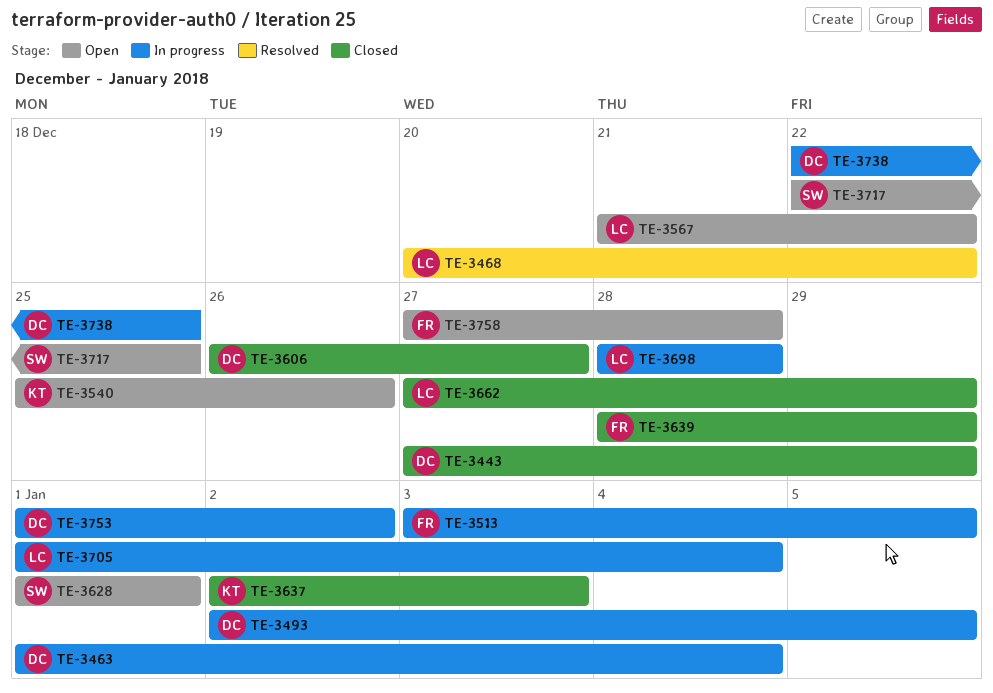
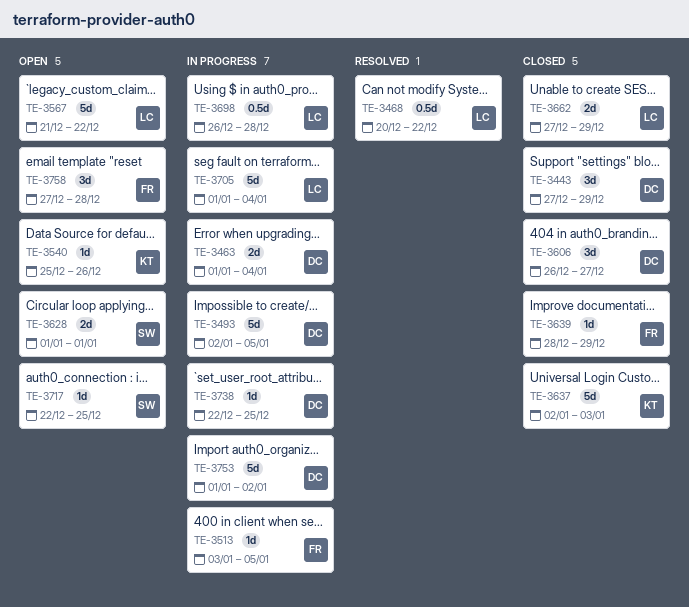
TE-3698, start: Dec 28 -> Dec 26

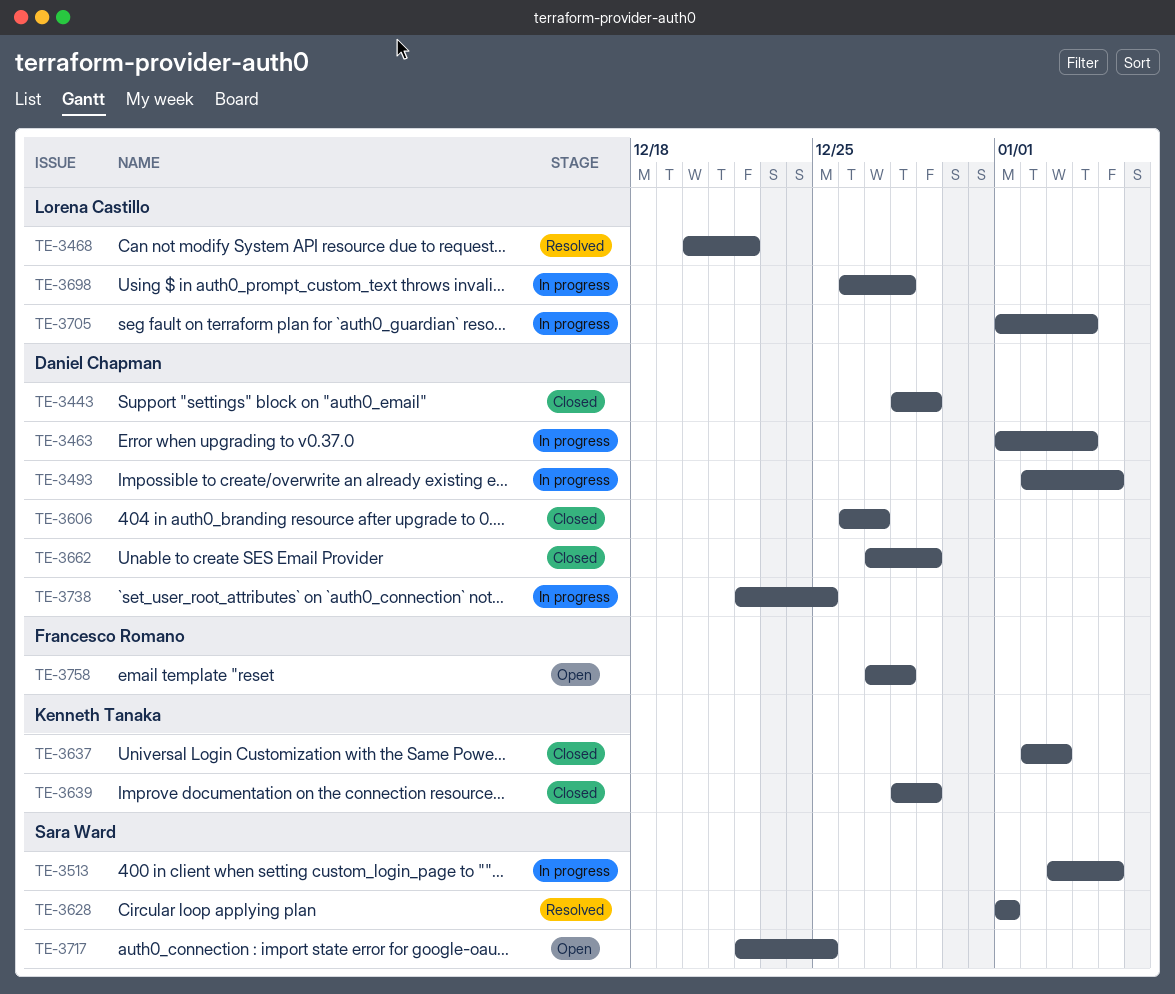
TE-3443, start: Dec 27 -> Dec 28
TE-3513, owner: Francesco Romano -> Sara Ward
TE-3540: present -> none
TE-3567: present -> none
TE-3628, status: Open -> Resolved
TE-3639, owner: Francesco Romano -> Kenneth Tanaka
TE-3662, owner: Lorena Castillo -> Daniel Chapman
TE-3753: present -> none

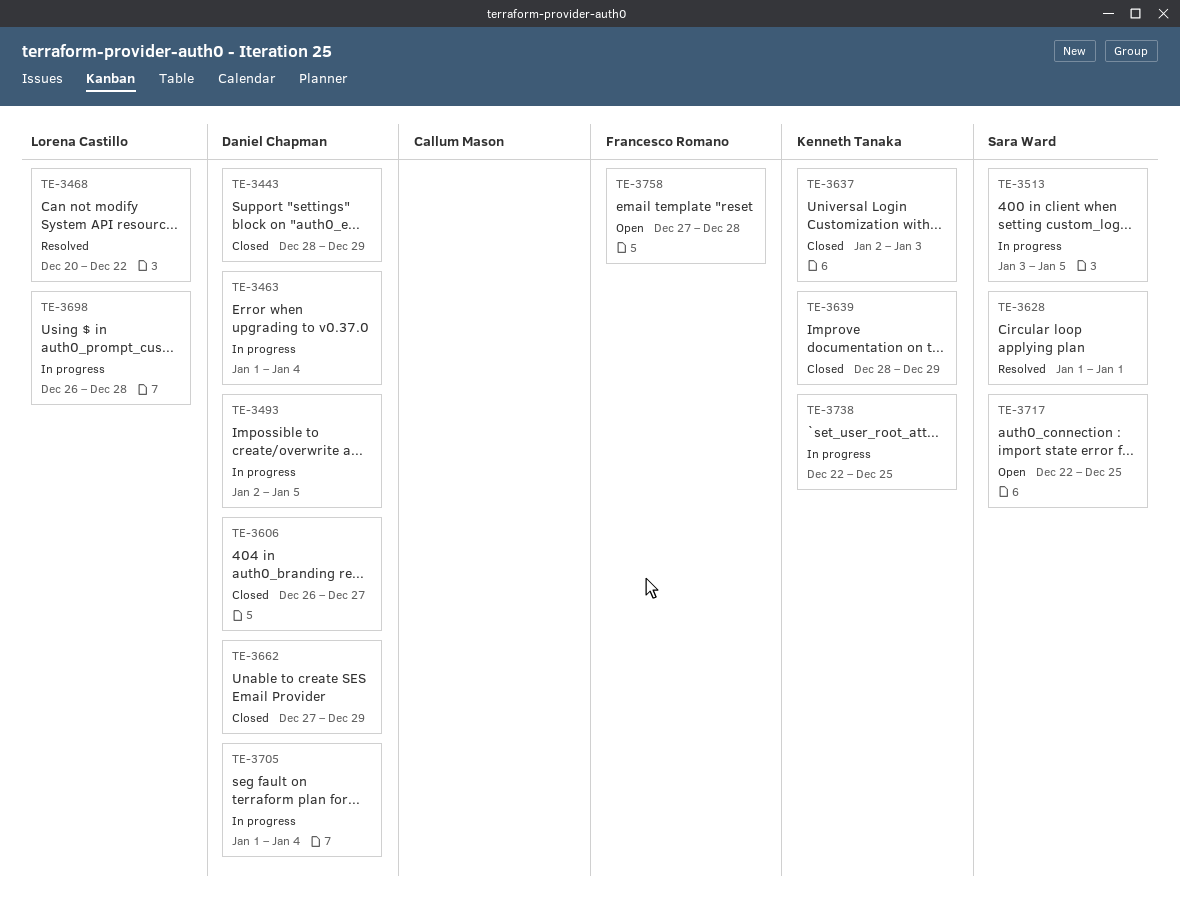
TE-3705, owner: Lorena Castillo -> Daniel Chapman
TE-3738, owner: Daniel Chapman -> Kenneth Tanaka

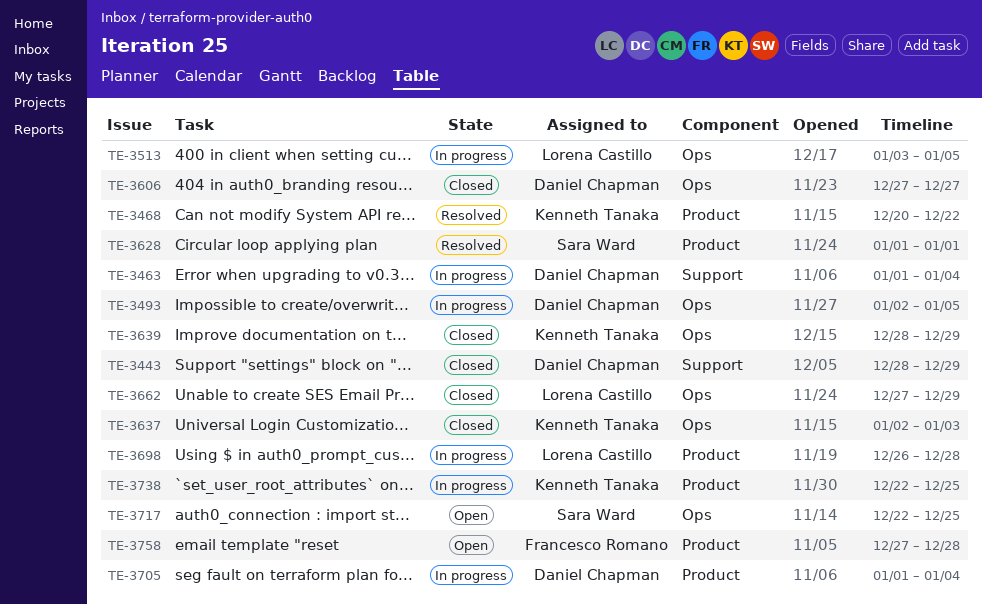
TE-3468, owner: Lorena Castillo -> Kenneth Tanaka
TE-3513, owner: Sara Ward -> Lorena Castillo
TE-3606, start: Dec 26 -> Dec 27
TE-3662, owner: Daniel Chapman -> Lorena Castillo

